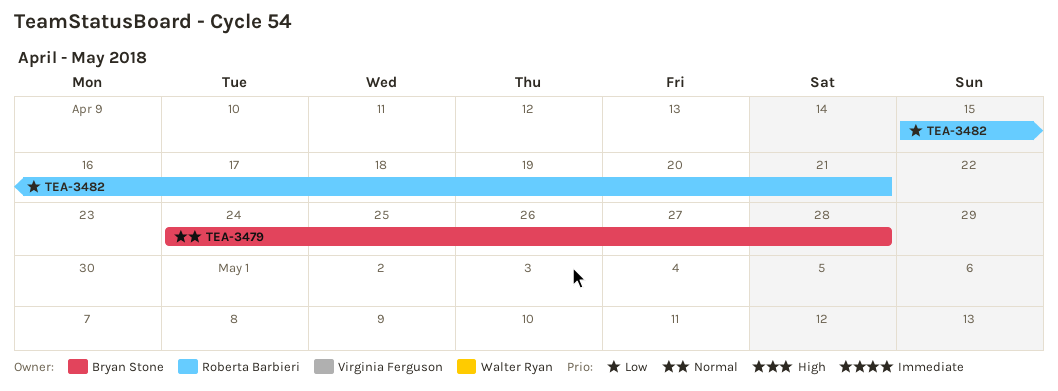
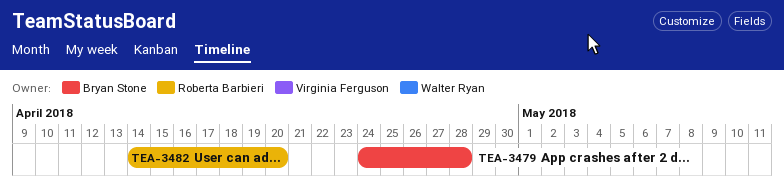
TEA-3482, start: Apr 15 -> Apr 14
TEA-3482, due: Apr 21 -> Apr 20

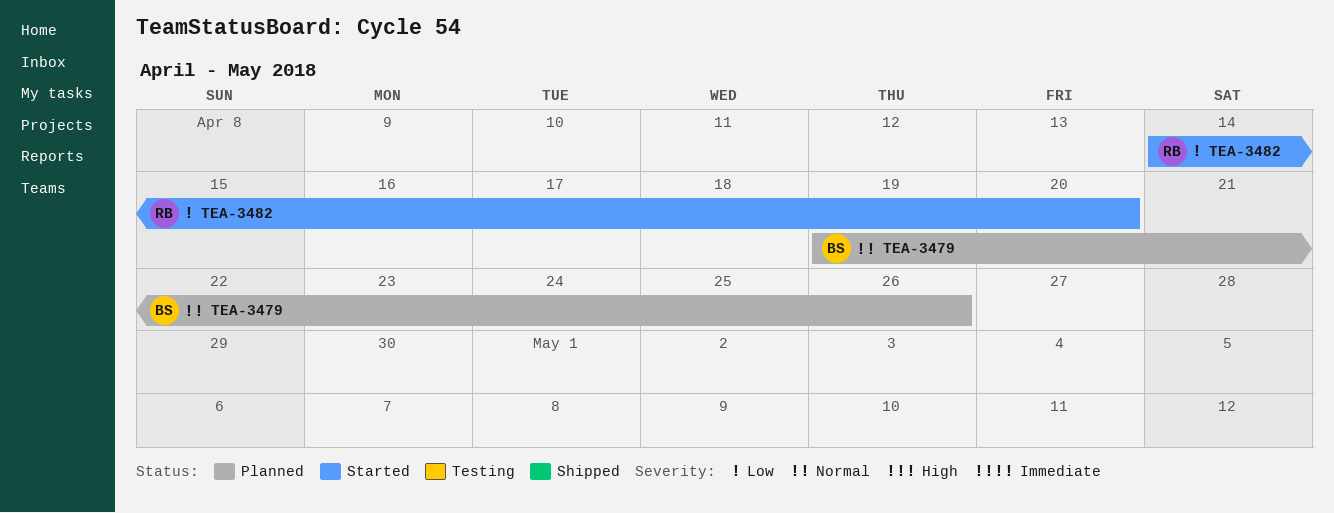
TEA-3479, start: Apr 24 -> Apr 19
TEA-3479, due: Apr 28 -> Apr 26

